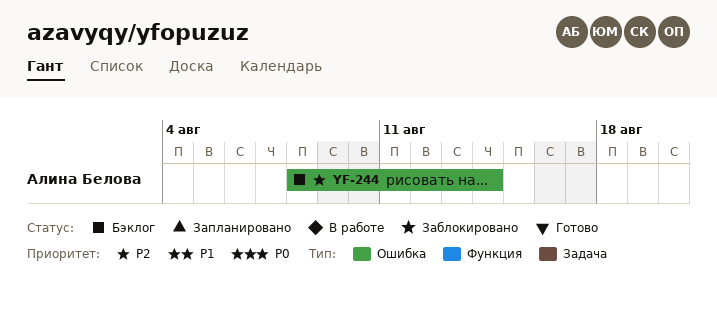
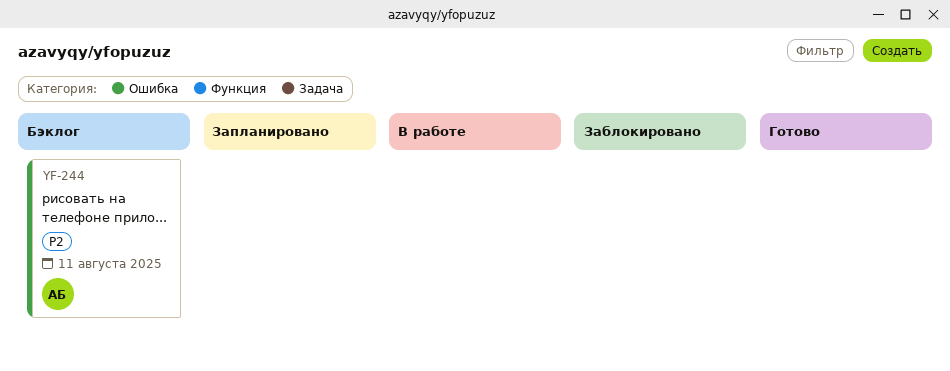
YF-244, due: Aug 14 -> Aug 11

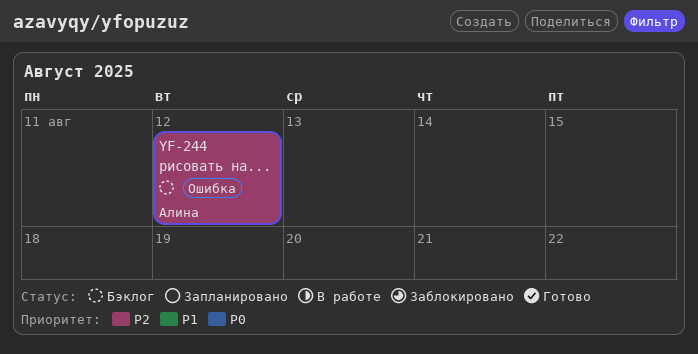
YF-244, due: Aug 11 -> Aug 12

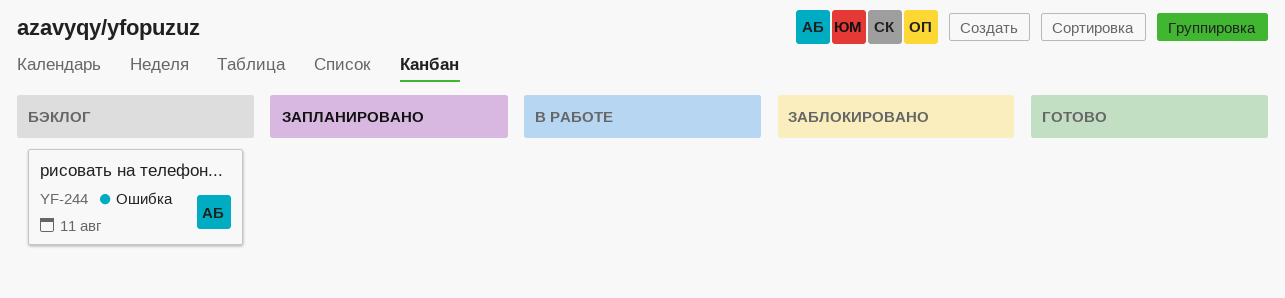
YF-244, due: Aug 12 -> Aug 11

